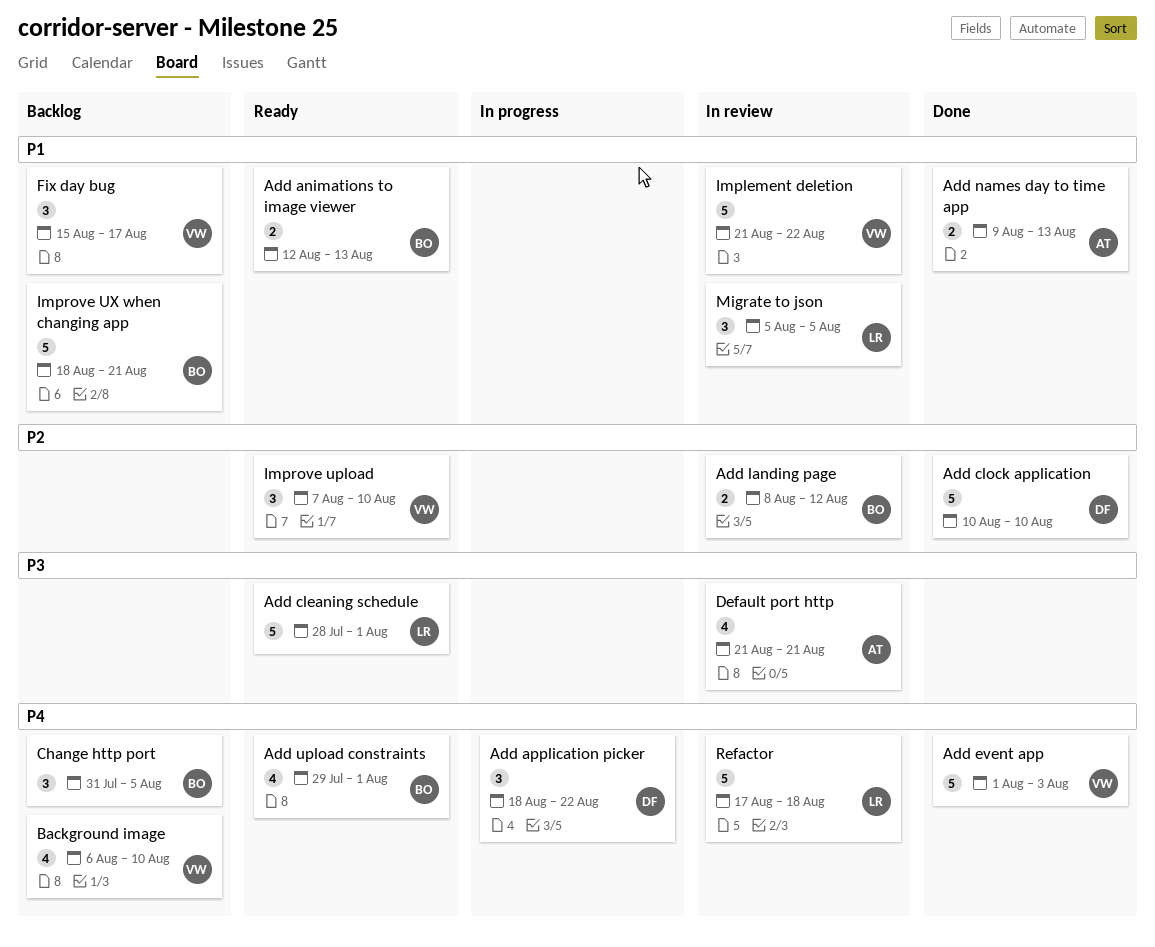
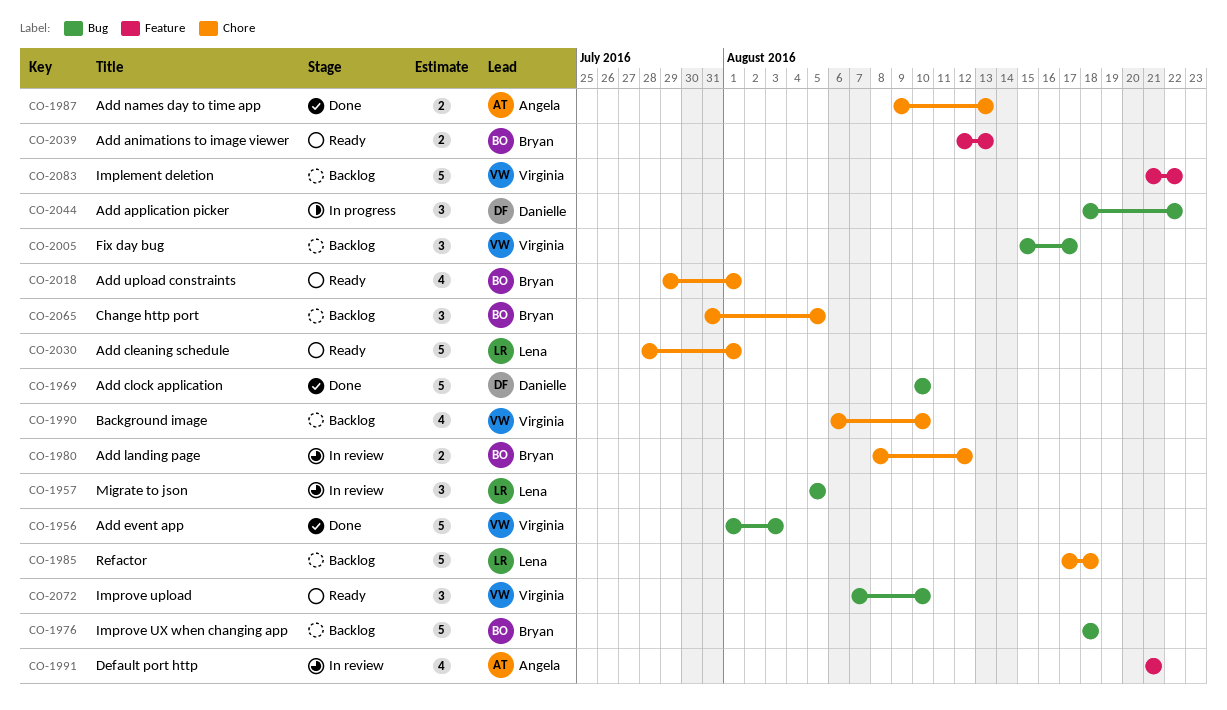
Implement deletion, status: In review -> Backlog
Improve UX when changing app, due: Aug 21 -> Aug 18
Refactor, status: In review -> Backlog

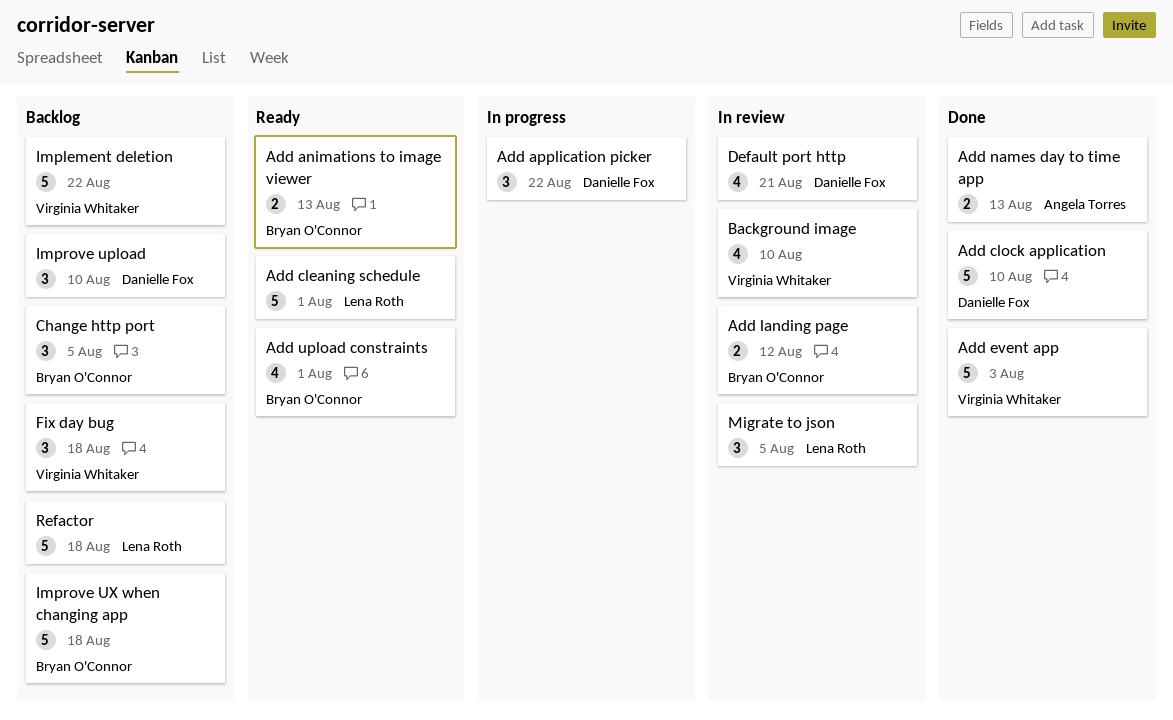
Background image, status: Backlog -> In review
Default port http, owner: Angela Torres -> Danielle Fox
Fix day bug, due: Aug 17 -> Aug 18
Improve upload, status: Ready -> Backlog
Improve upload, owner: Virginia Whitaker -> Danielle Fox

